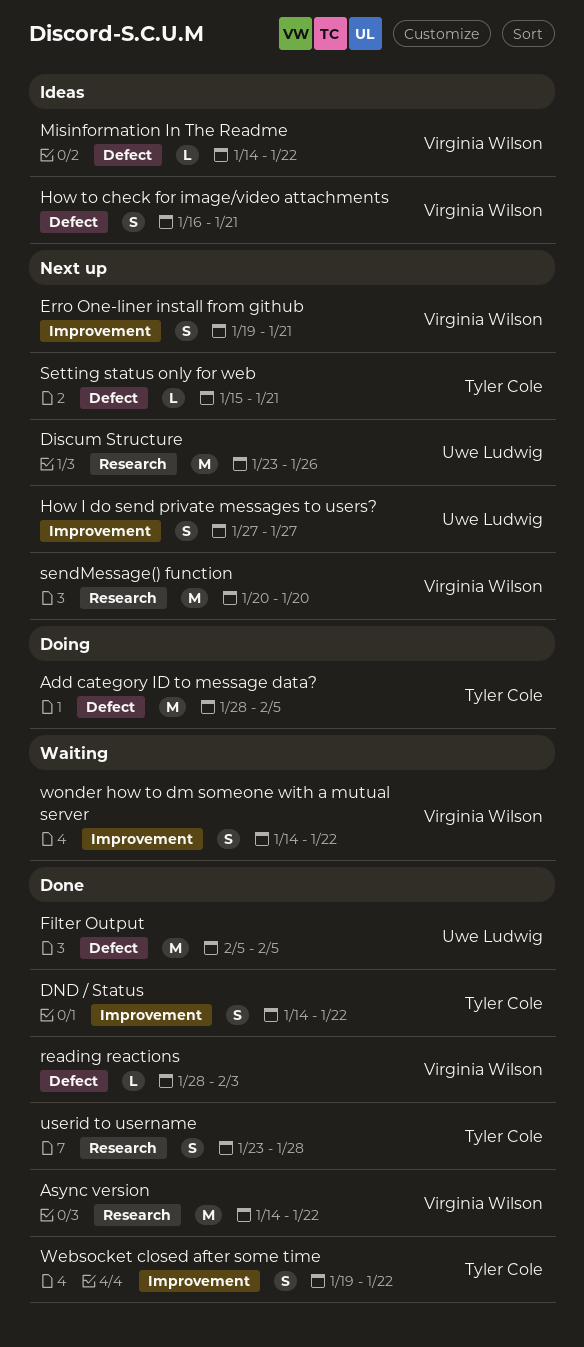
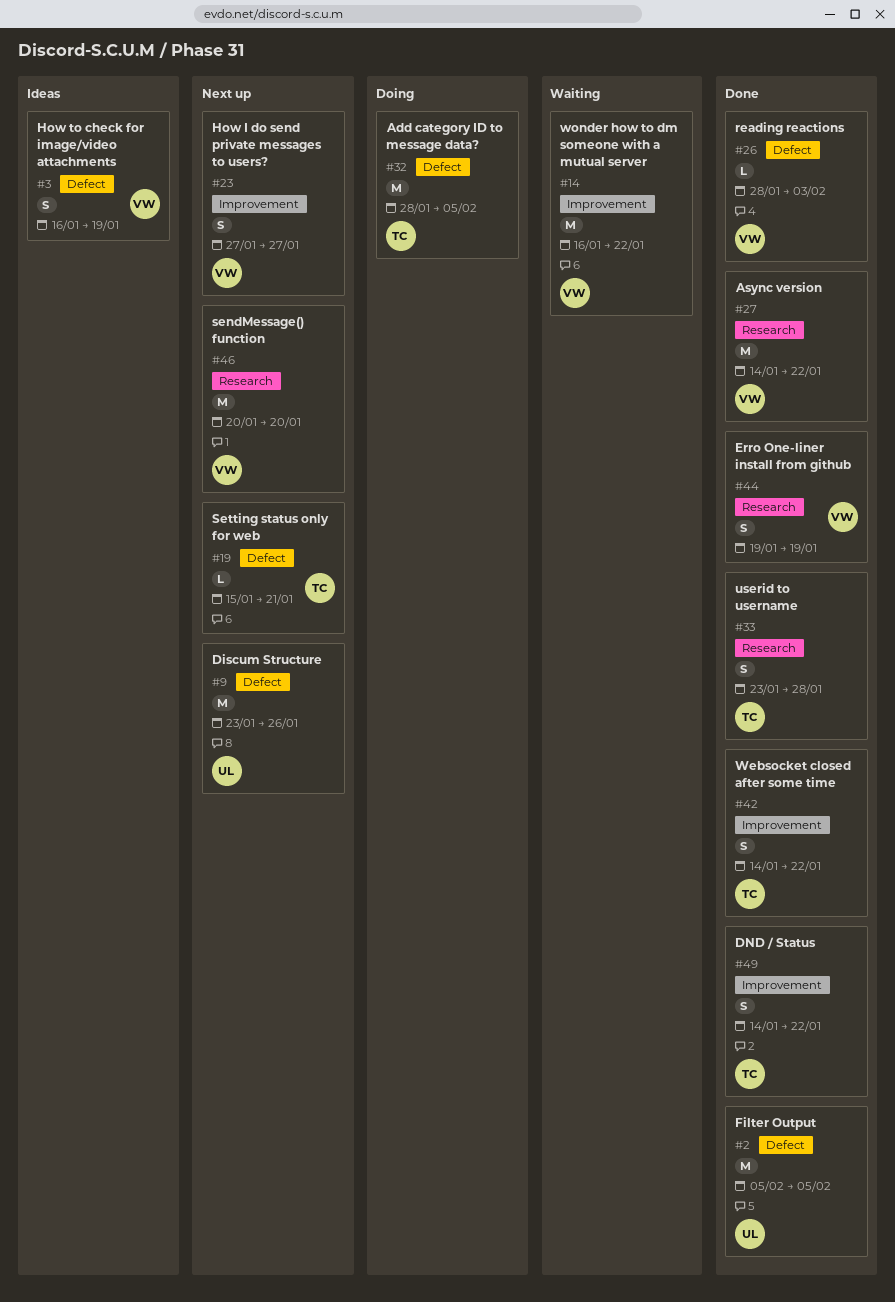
Discum Structure, label: Research -> Defect
Erro One-liner install from github, status: Next up -> Done
Erro One-liner install from github, label: Improvement -> Research
Erro One-liner install from github, due: Jan 21 -> Jan 19
How I do send private messages to users?, owner: Uwe Ludwig -> Virginia Wilson
How to check for image/video attachments, due: Jan 21 -> Jan 19
Misinformation In The Readme: present -> none
Websocket closed after some time, start: Jan 19 -> Jan 14
wonder how to dm someone with a mutual server, estimate: S -> M
wonder how to dm someone with a mutual server, start: Jan 14 -> Jan 16

